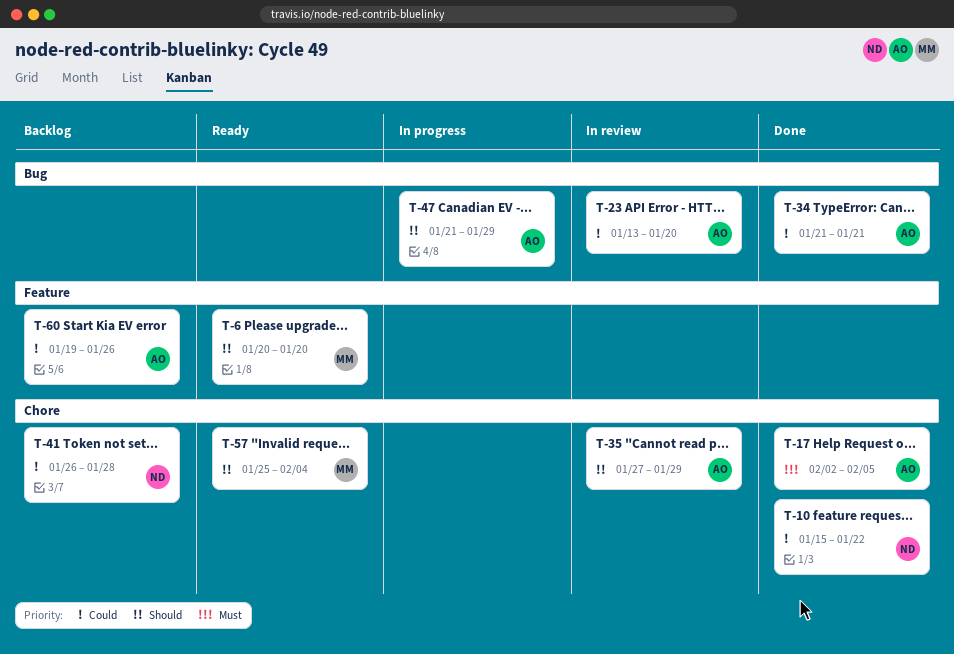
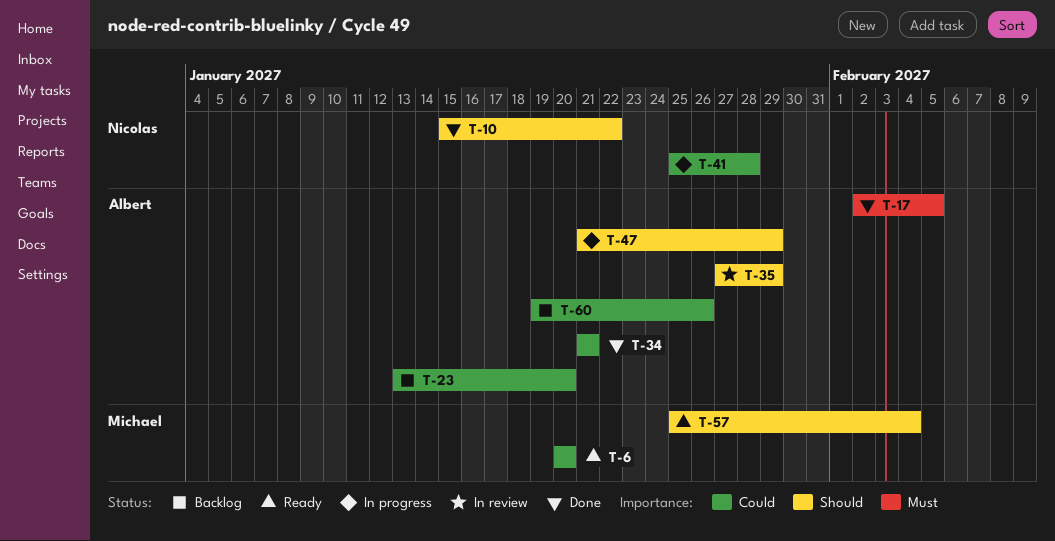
T-6, priority: Should -> Could
T-10, priority: Could -> Should
T-23, status: In review -> Backlog
T-41, status: Backlog -> In progress
T-41, start: Jan 26 -> Jan 25

